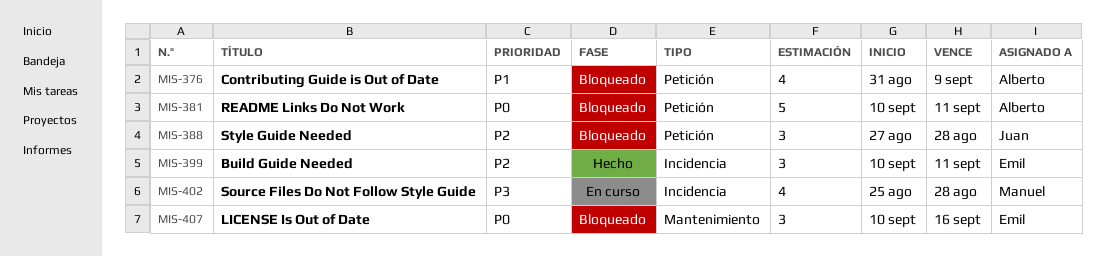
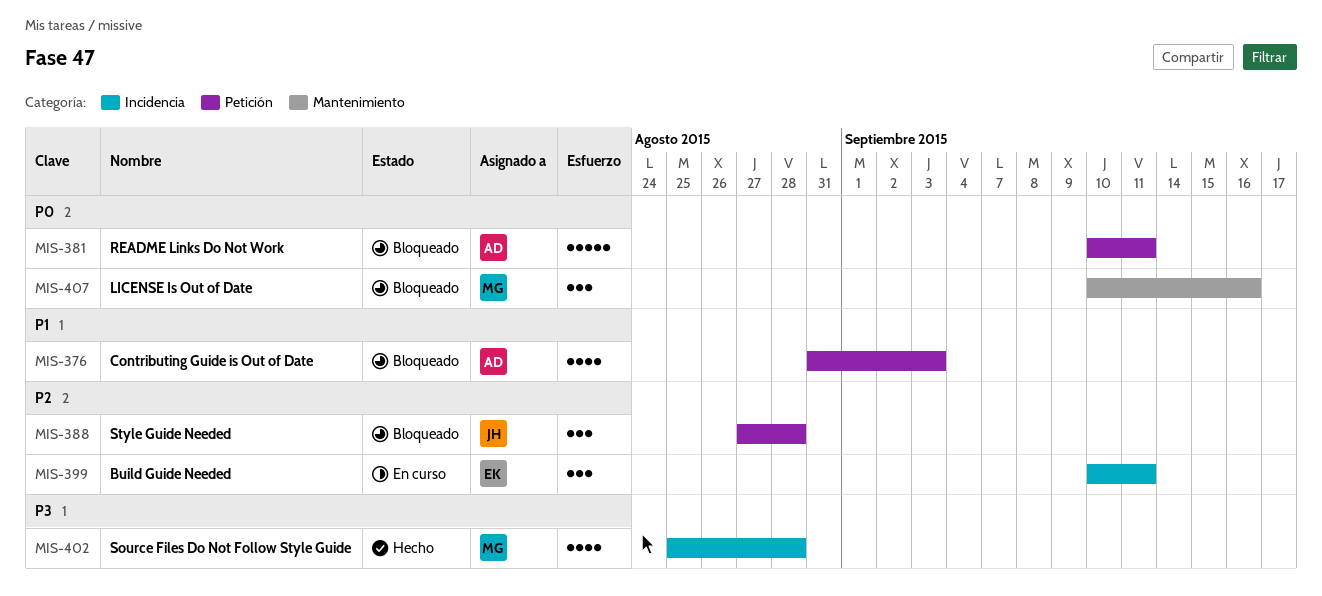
MIS-376, due: Sep 9 -> Sep 3
MIS-399, status: Hecho -> En curso
MIS-402, status: En curso -> Hecho
MIS-407, owner: Emil -> Manuel

